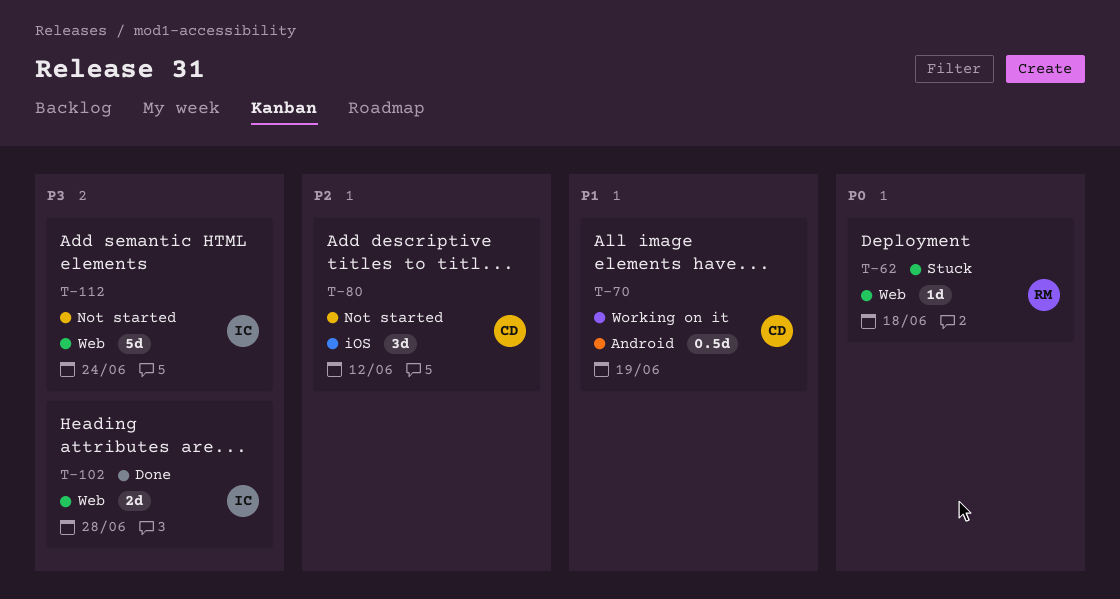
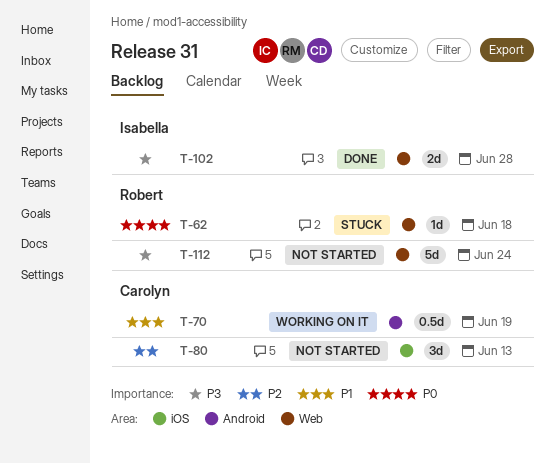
T-80, due: Jun 12 -> Jun 13
T-112, owner: Isabella -> Robert

